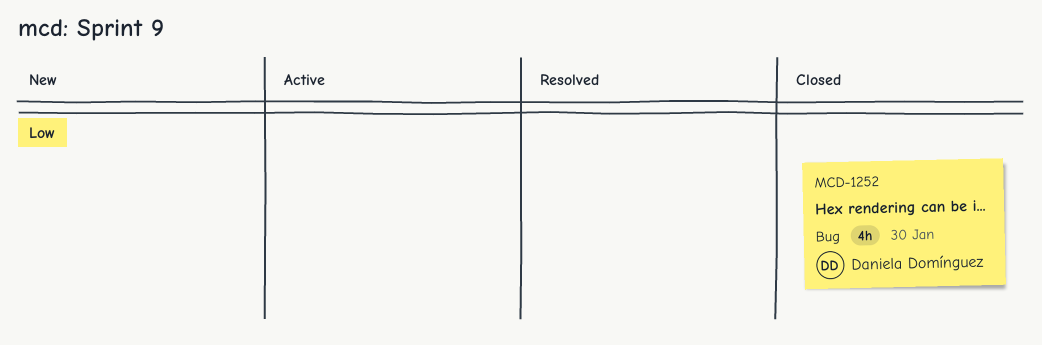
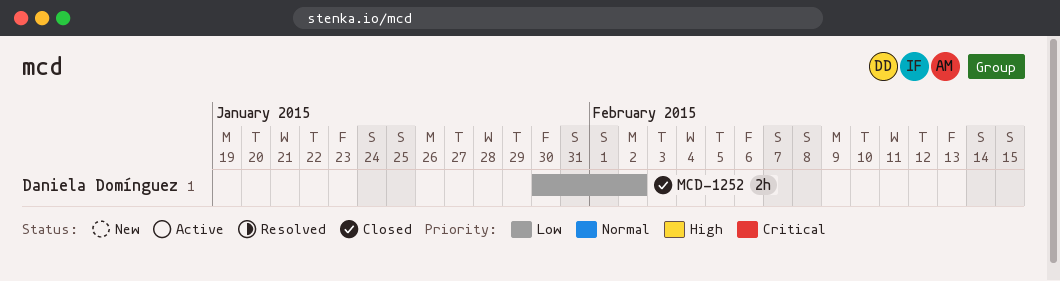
MCD-1252, estimate: 4h -> 2h
MCD-1252, due: Jan 30 -> Feb 2

